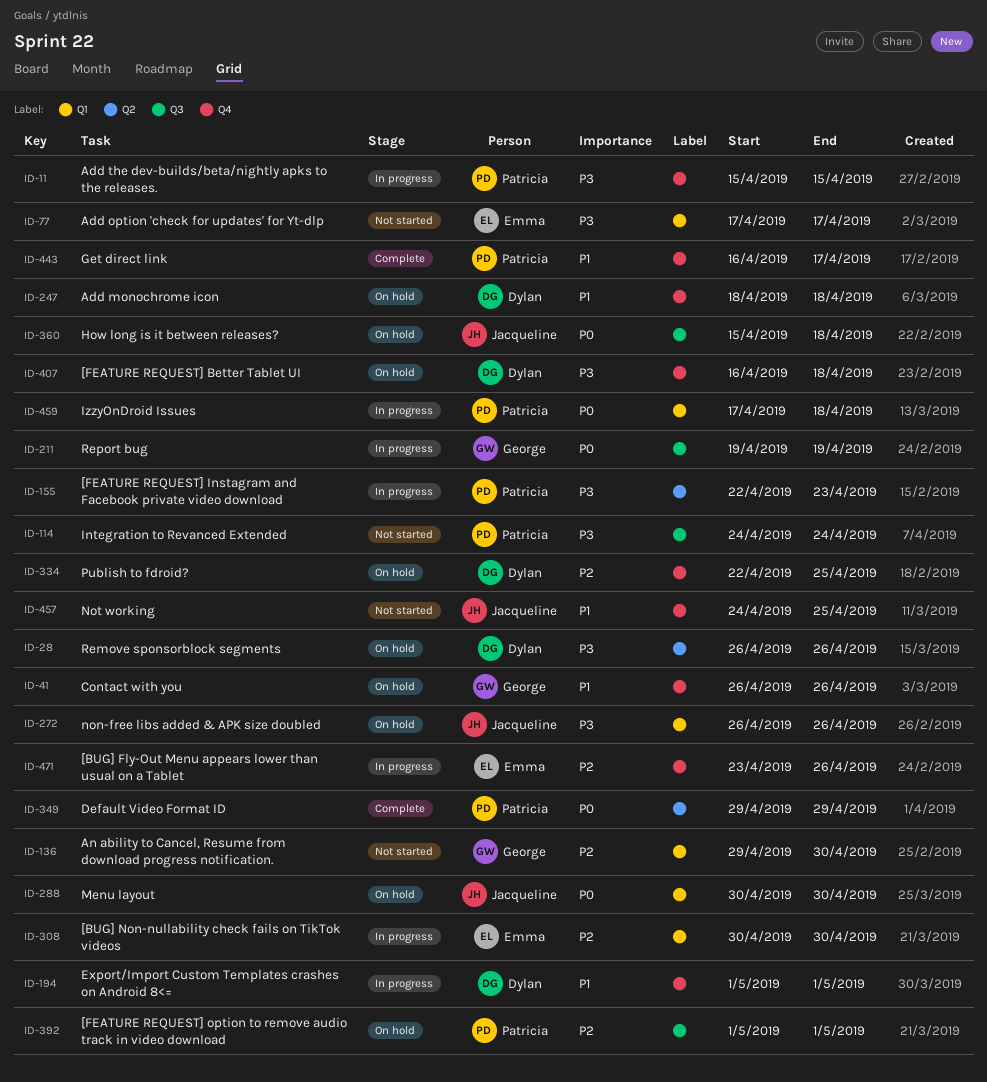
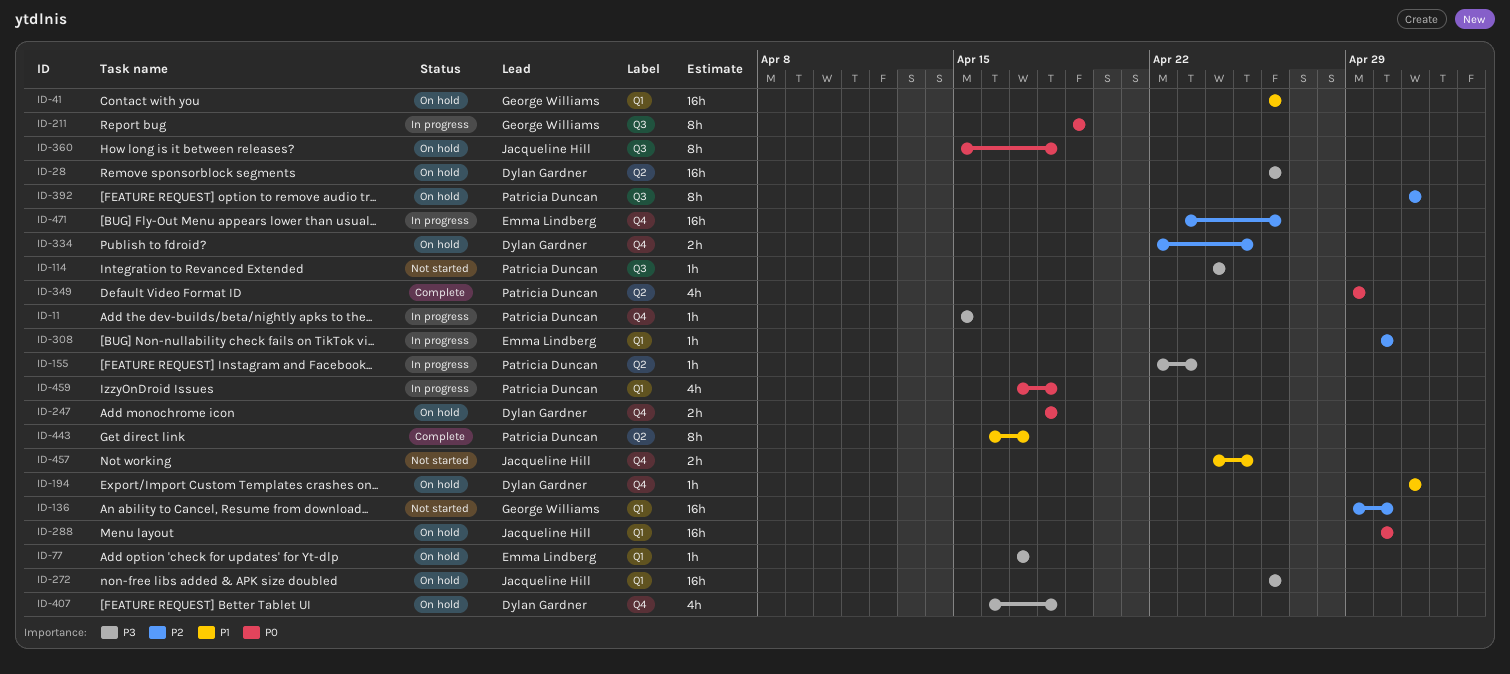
ID-41, label: Q4 -> Q1
ID-77, status: Not started -> On hold
ID-194, status: In progress -> On hold
ID-247, priority: P1 -> P0
ID-443, label: Q4 -> Q2

